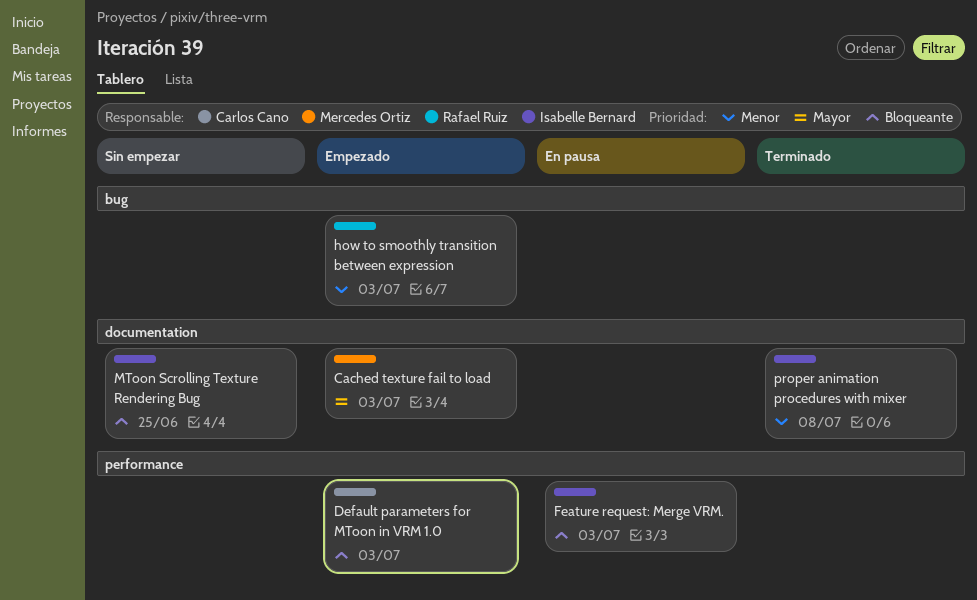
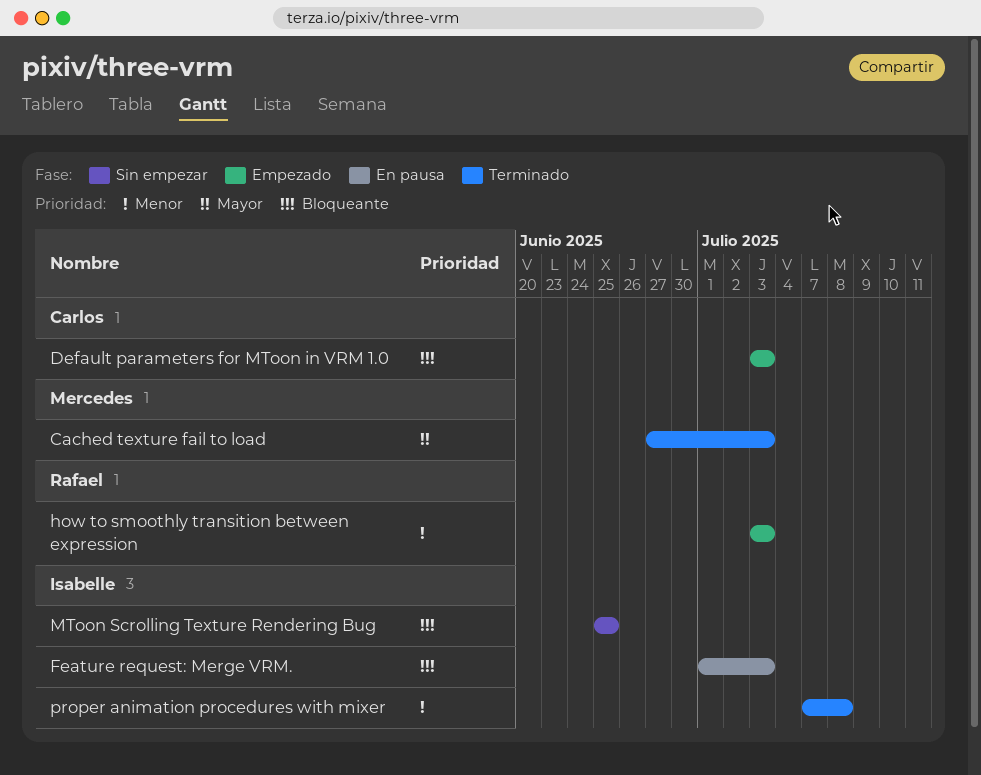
Cached texture fail to load, status: Empezado -> Terminado

